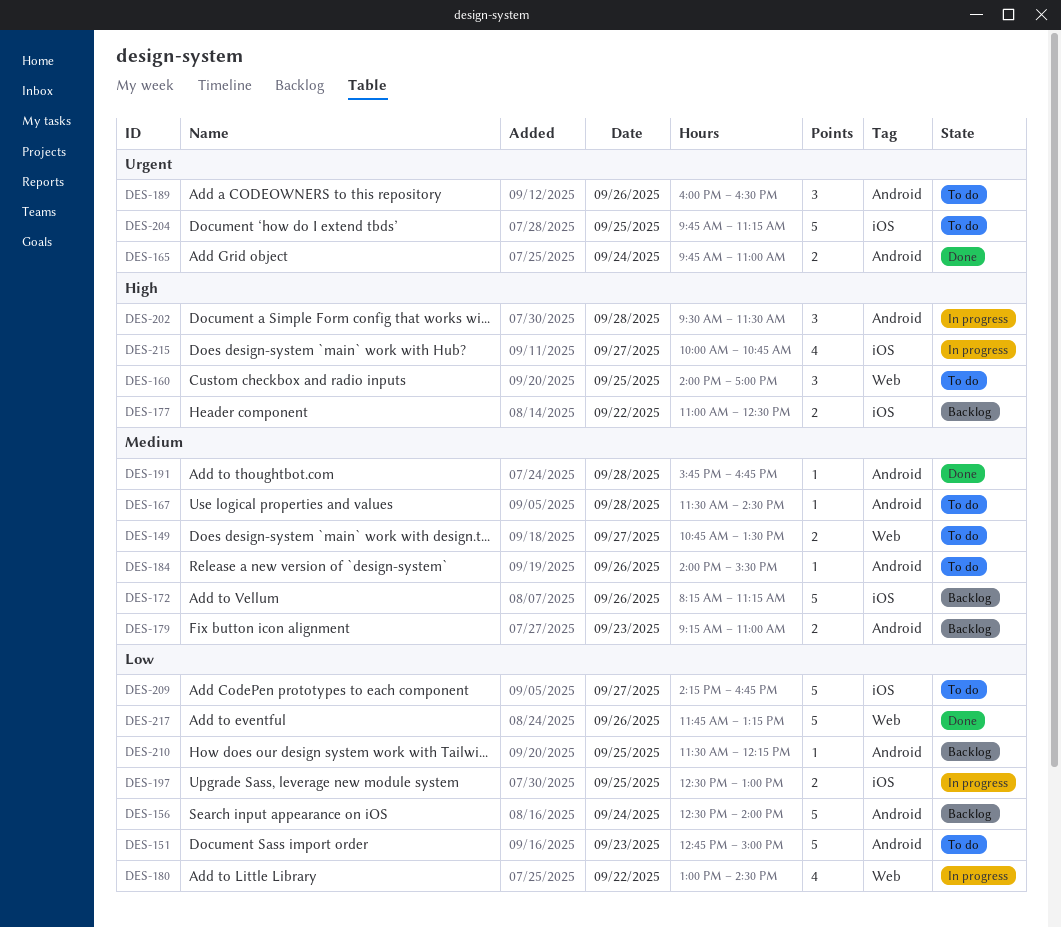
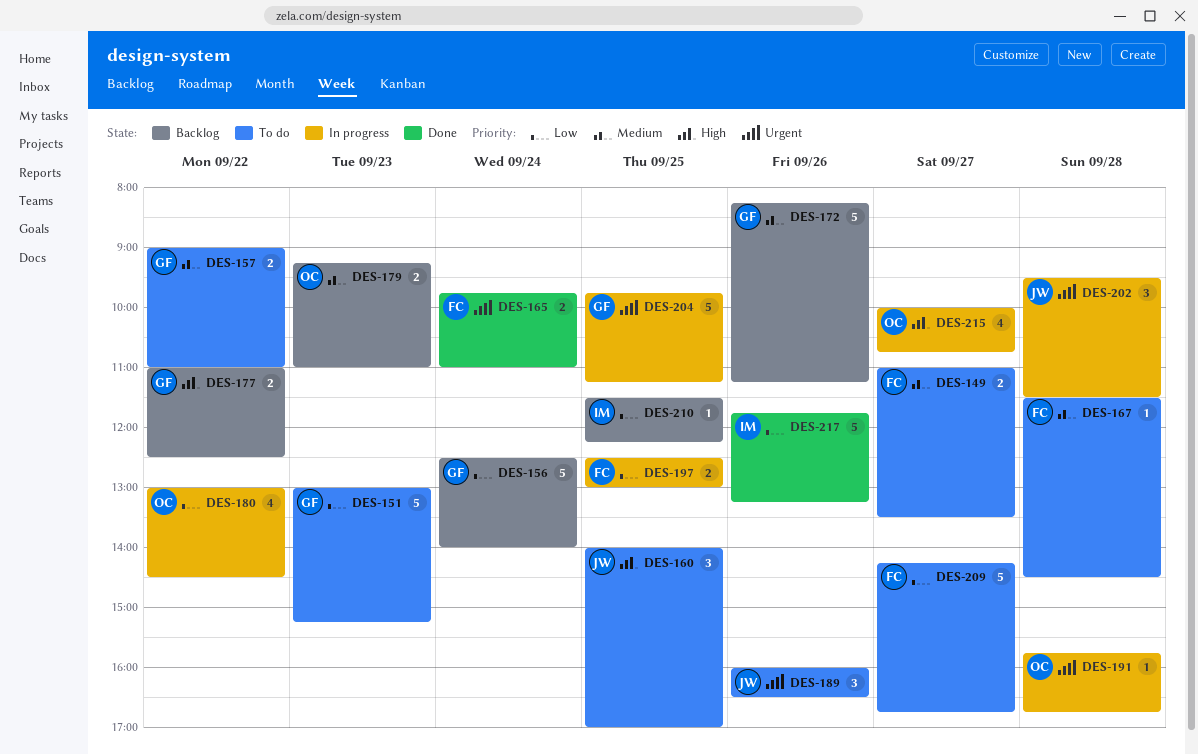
DES-149, begins: 10:45 -> 11:00
DES-151, begins: 12:45 -> 13:00
DES-151, ends: 15:00 -> 15:15
DES-157: none -> present
DES-184: present -> none
DES-191, status: Done -> In progress
DES-191, priority: Medium -> Urgent
DES-202, priority: High -> Urgent
DES-204, status: To do -> In progress

